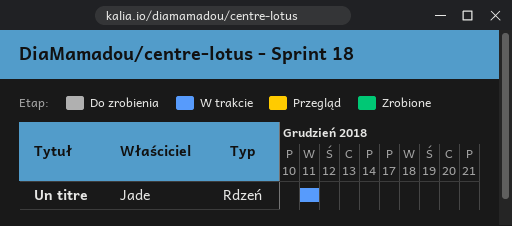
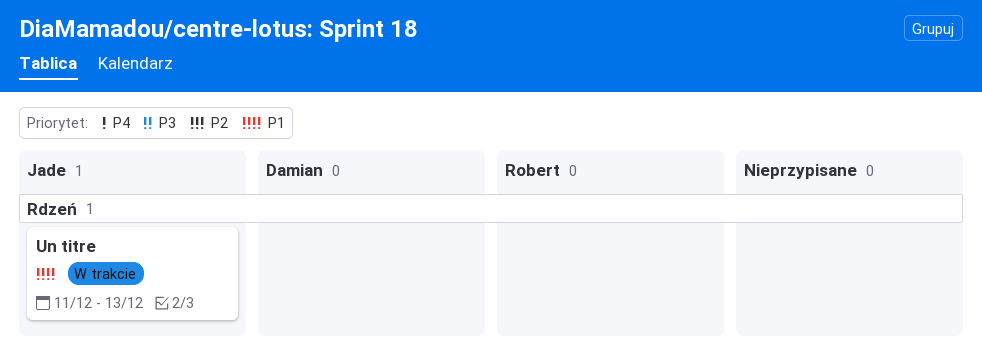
Un titre, due: Dec 11 -> Dec 13

